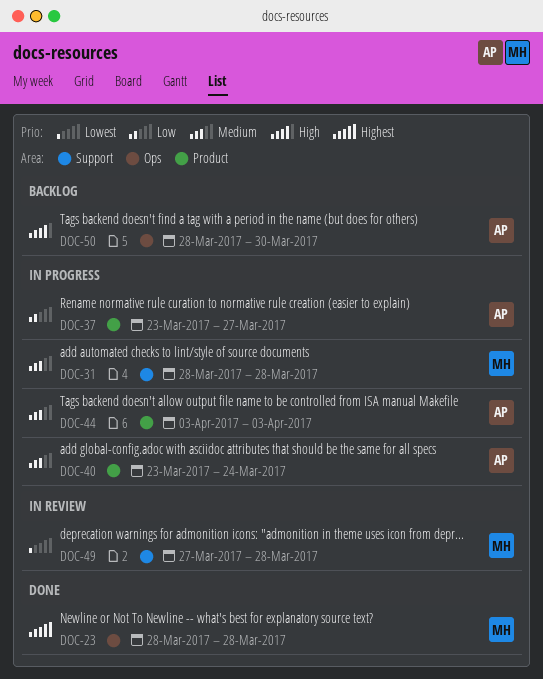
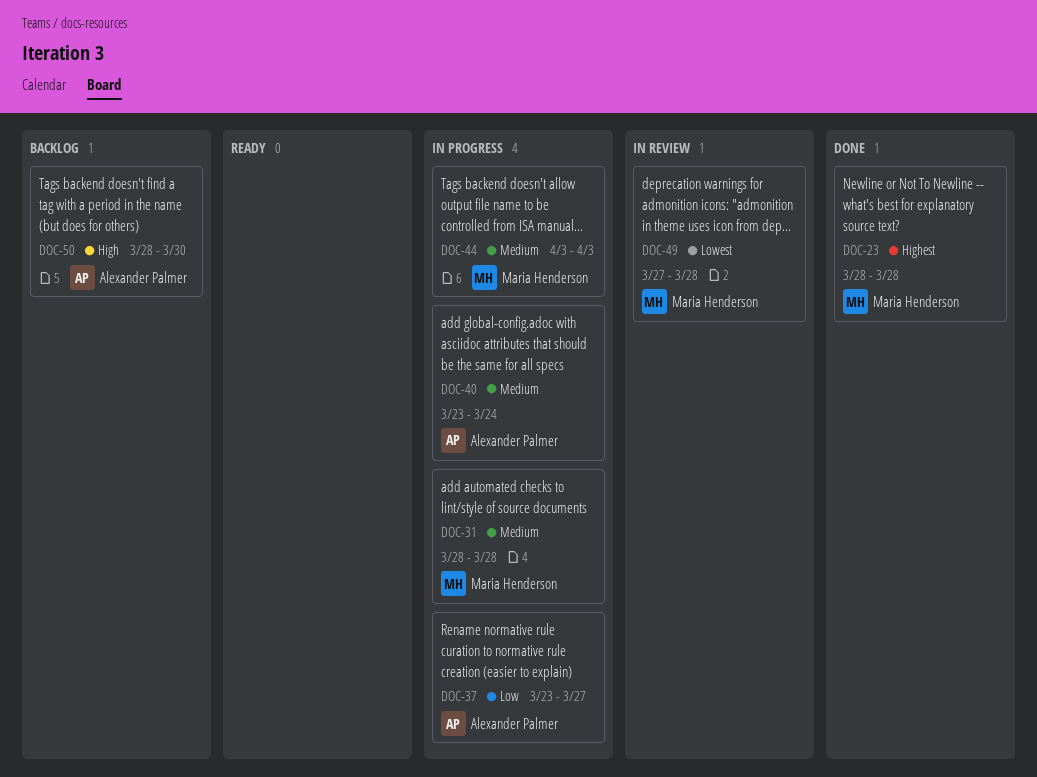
DOC-44, owner: Alexander Palmer -> Maria Henderson

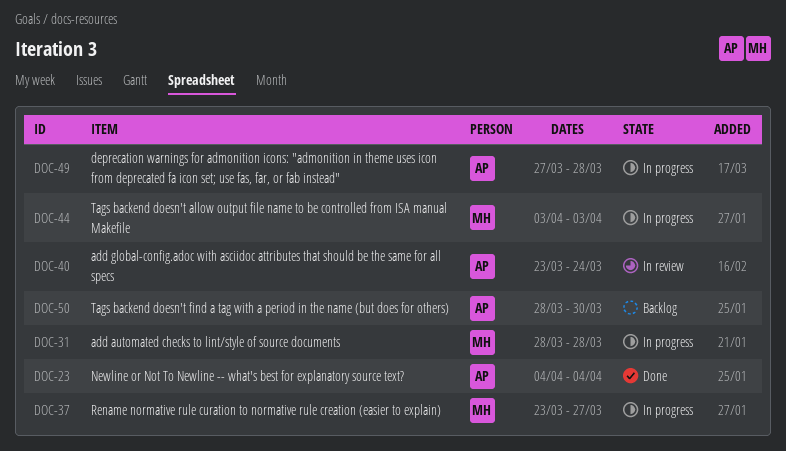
DOC-23, owner: Maria Henderson -> Alexander Palmer
DOC-23, start: Mar 28 -> Apr 4
DOC-23, due: Mar 28 -> Apr 4
DOC-37, owner: Alexander Palmer -> Maria Henderson
DOC-40, status: In progress -> In review
DOC-49, status: In review -> In progress
DOC-49, owner: Maria Henderson -> Alexander Palmer

